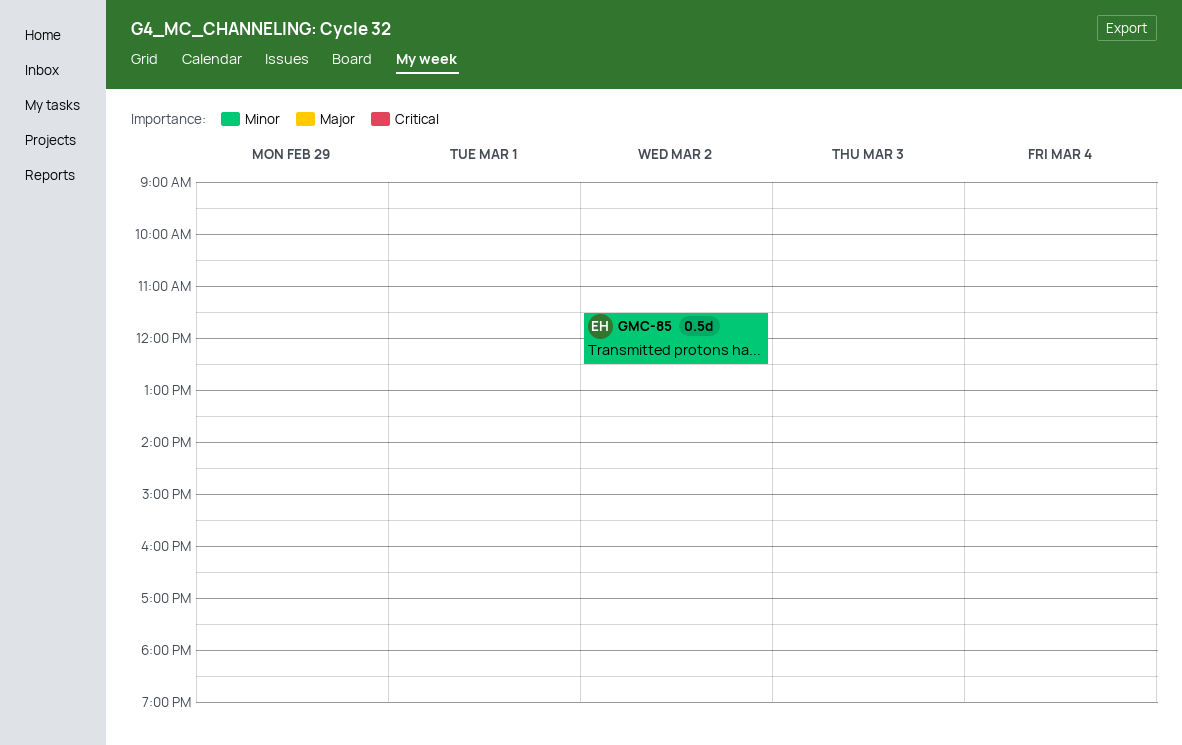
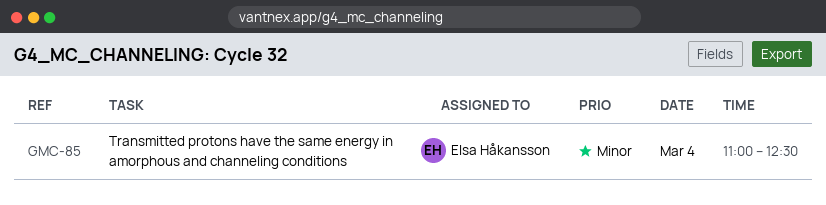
GMC-85, day: Mar 2 -> Mar 4
GMC-85, begins: 11:30 -> 11:00

